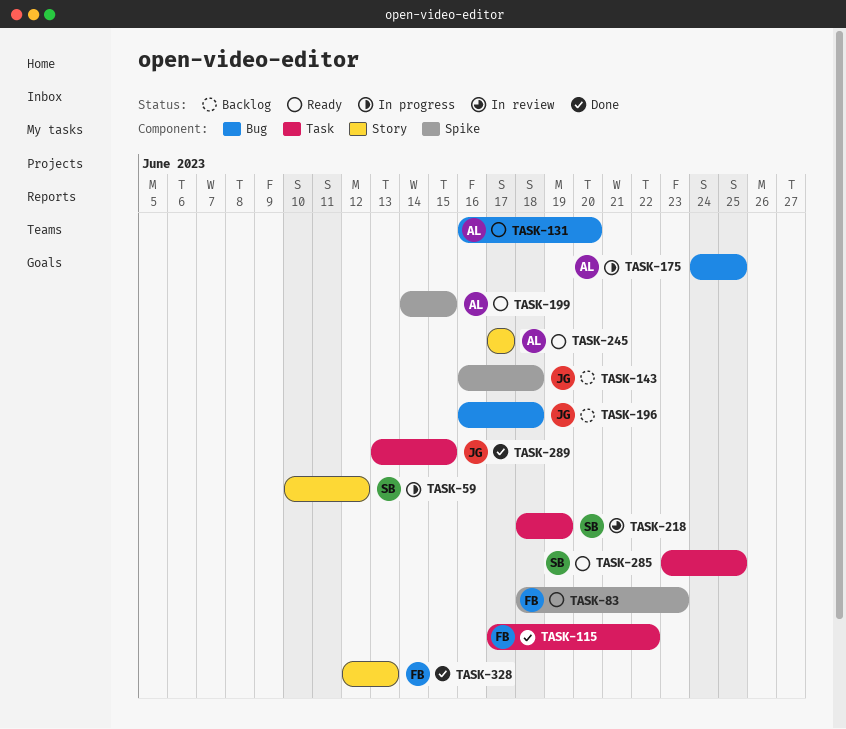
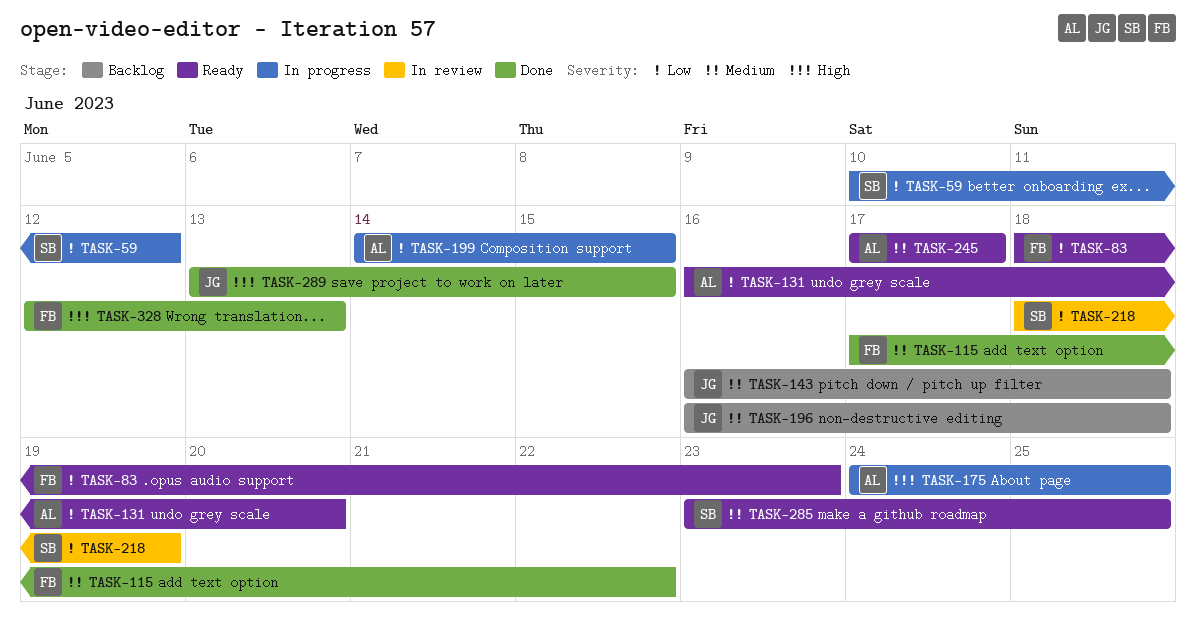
TASK-199, status: Ready -> In progress

